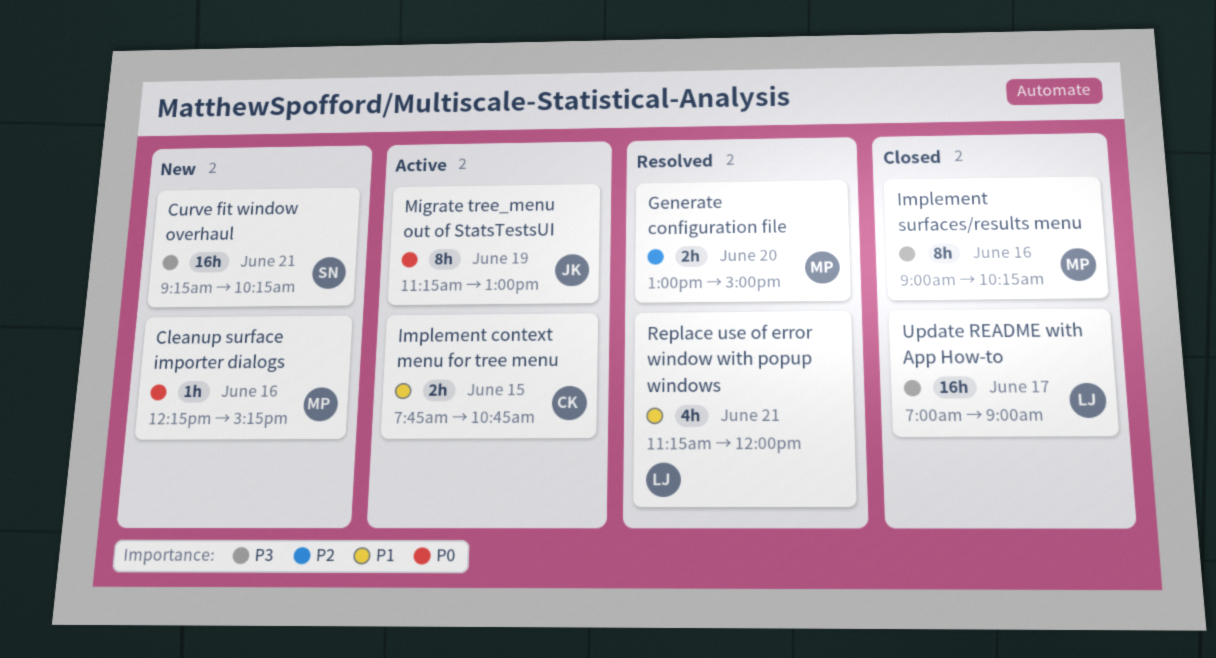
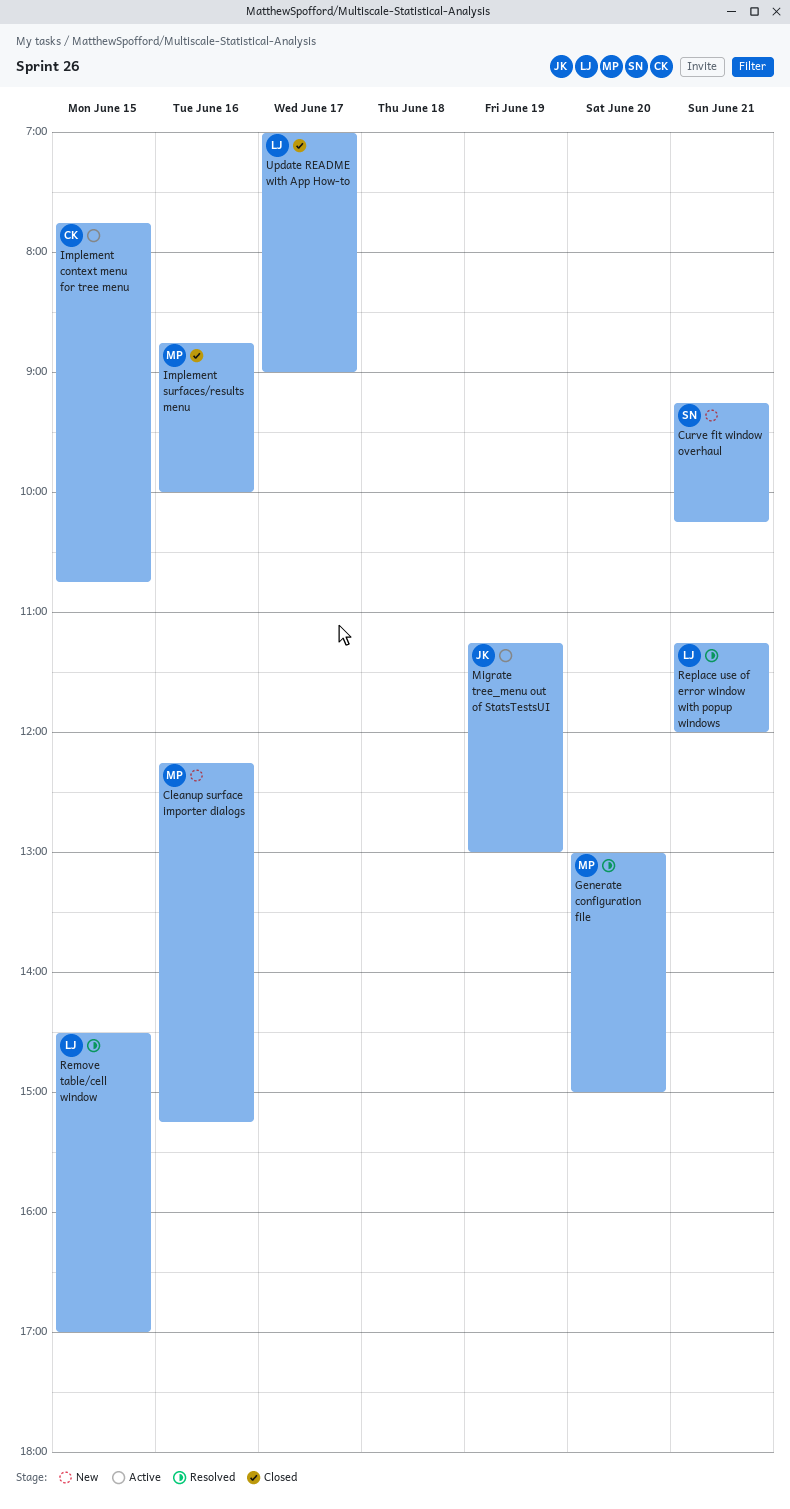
Implement surfaces/results menu, begins: 09:00 -> 08:45
Implement surfaces/results menu, ends: 10:15 -> 10:00
Remove table/cell window: none -> present

